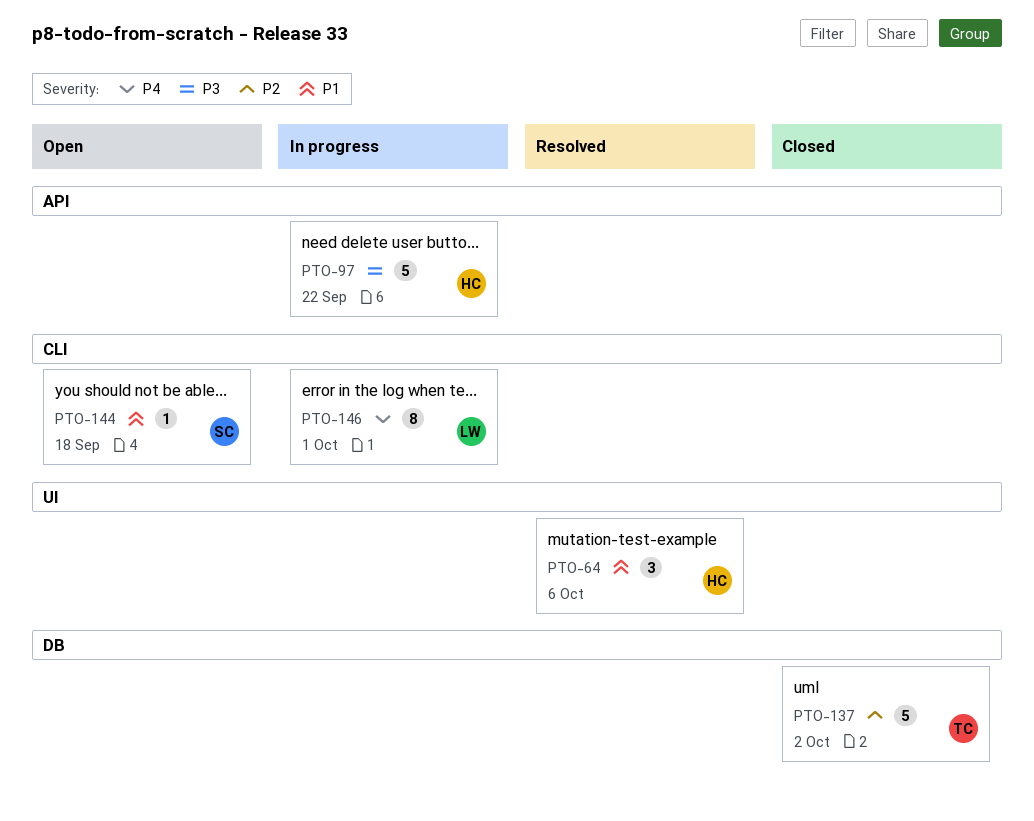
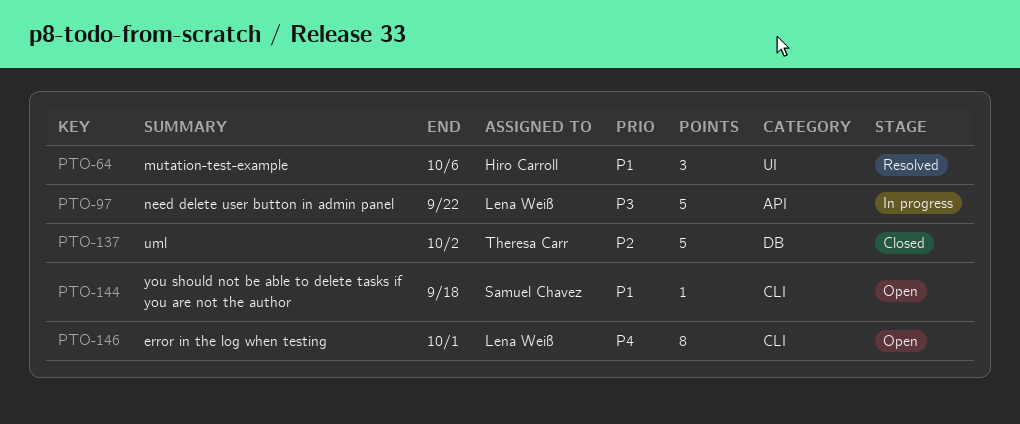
PTO-97, owner: Hiro Carroll -> Lena Weiß
PTO-146, status: In progress -> Open

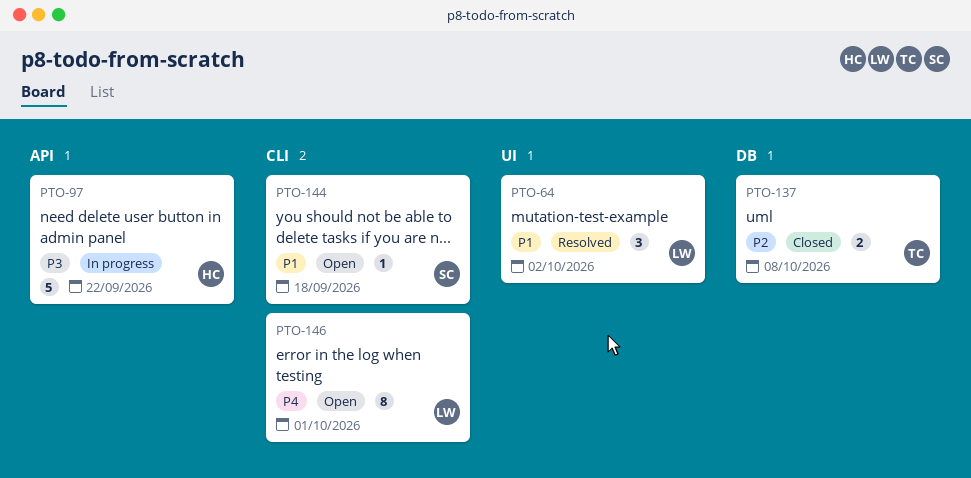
PTO-64, owner: Hiro Carroll -> Lena Weiß
PTO-64, due: Oct 6 -> Oct 2
PTO-97, owner: Lena Weiß -> Hiro Carroll
PTO-137, estimate: 5 -> 2
PTO-137, due: Oct 2 -> Oct 8

